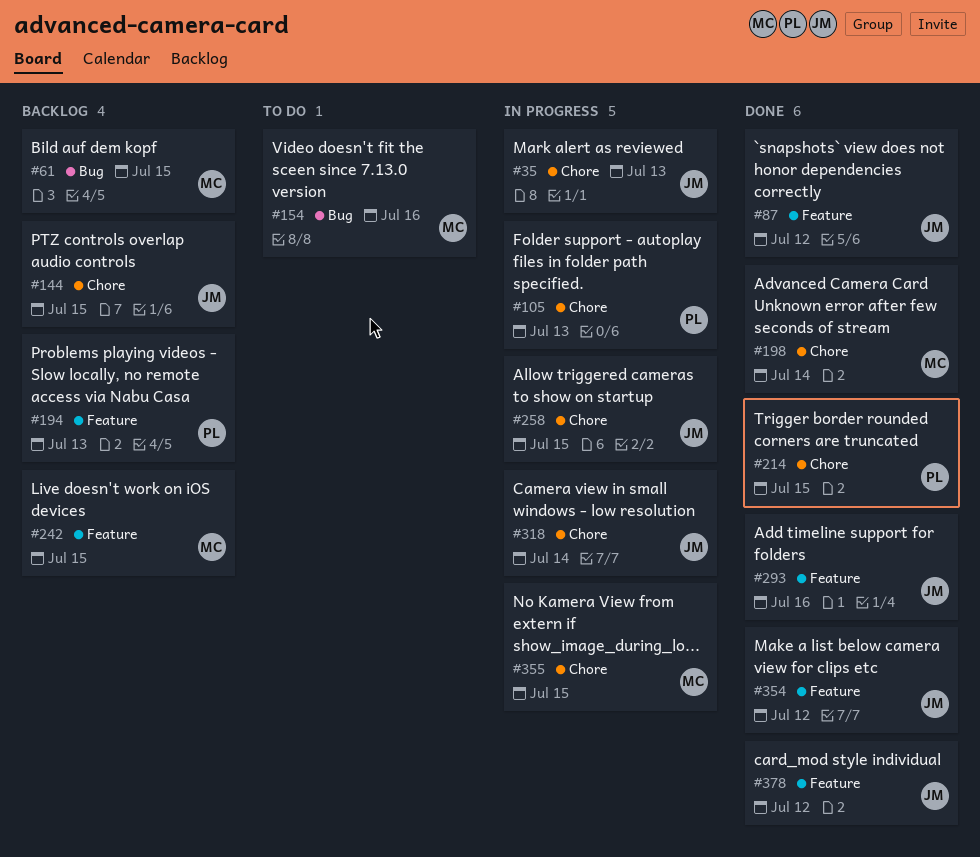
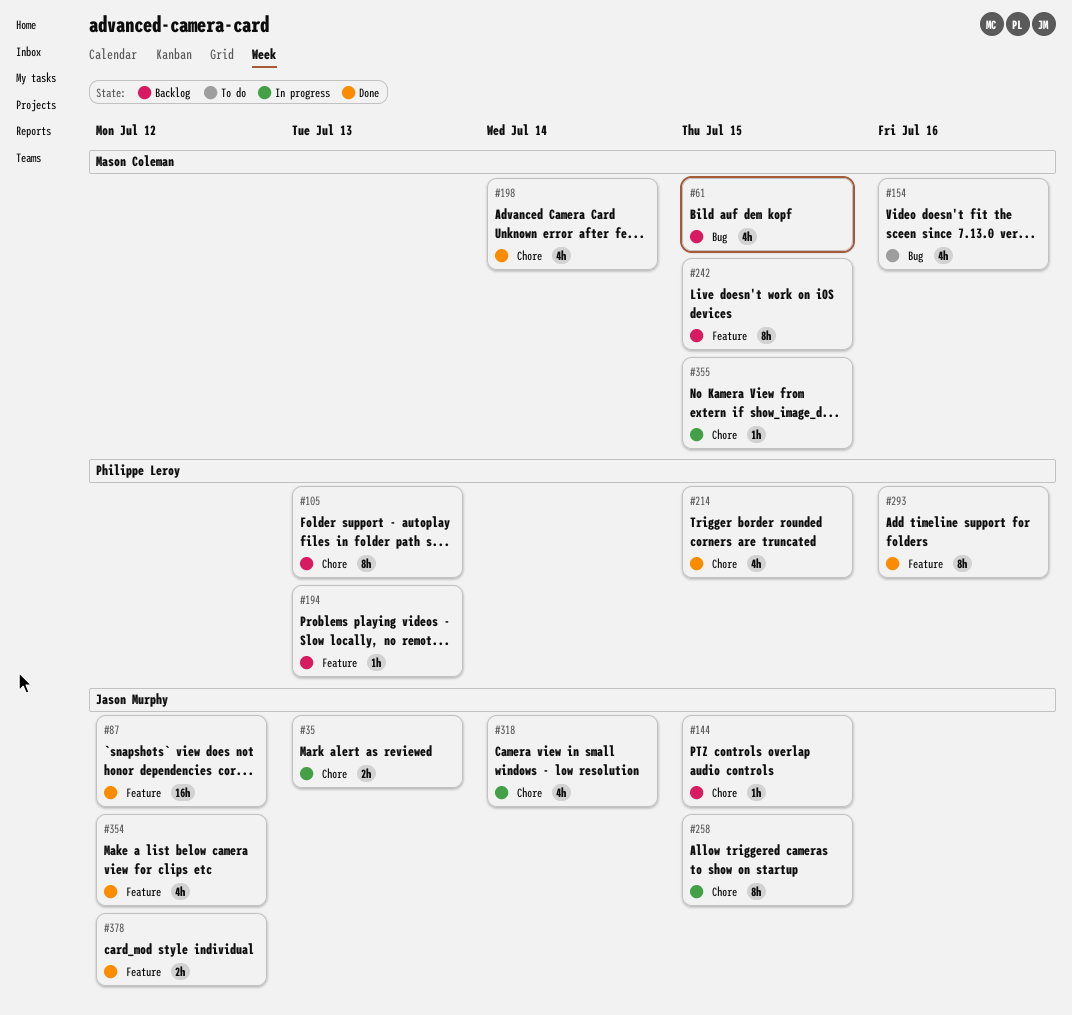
#105, status: In progress -> Backlog
#293, owner: Jason Murphy -> Philippe Leroy

